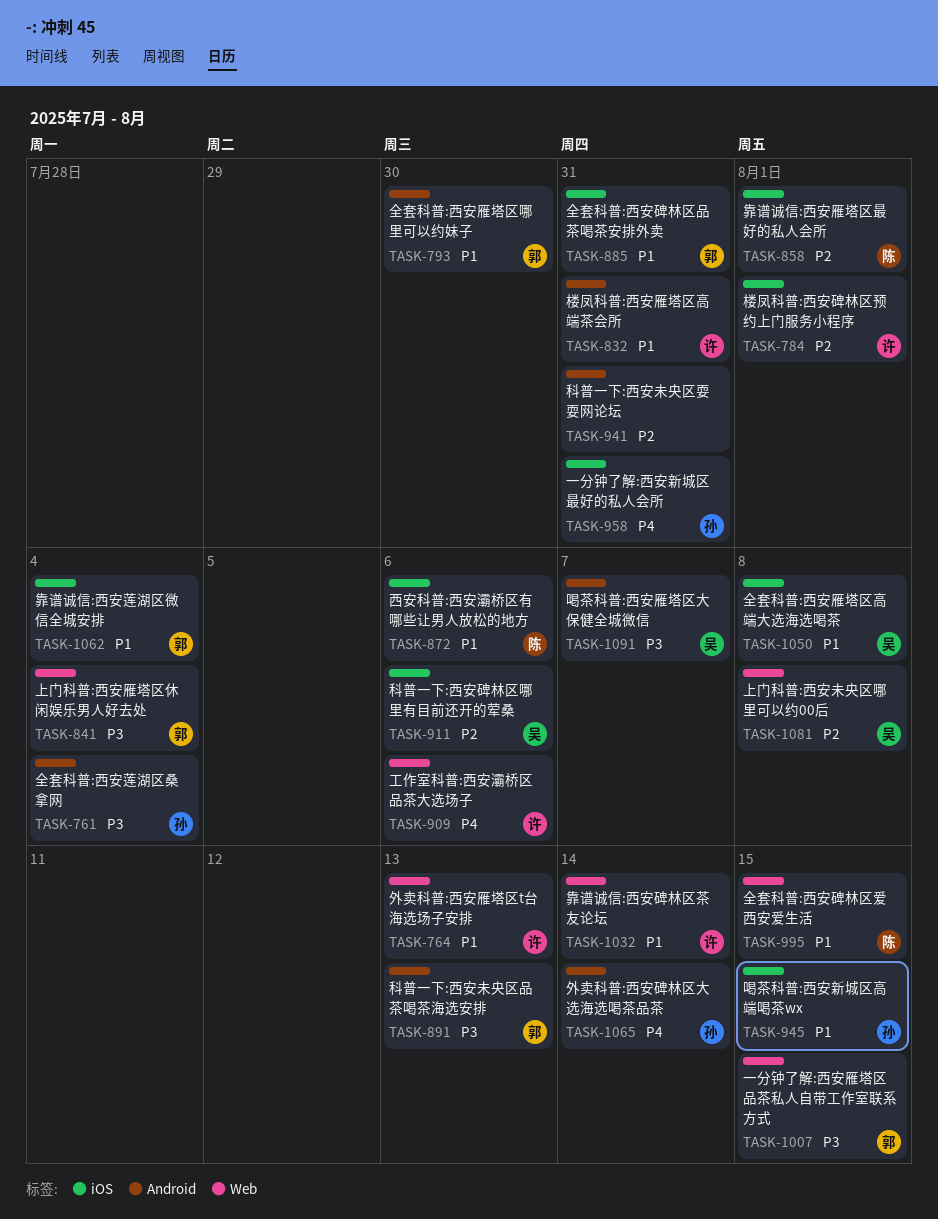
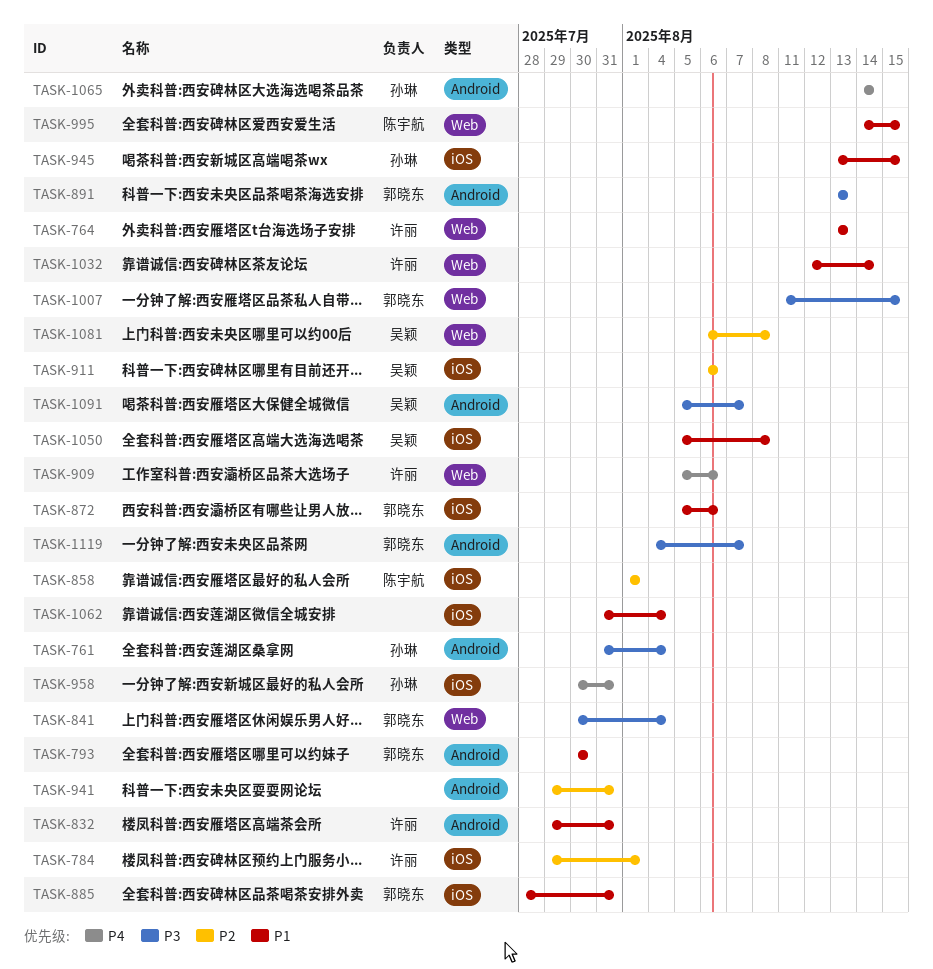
TASK-872, owner: 陈宇航 -> 郭晓东
TASK-1062, owner: 郭晓东 -> none
TASK-1119: none -> present

